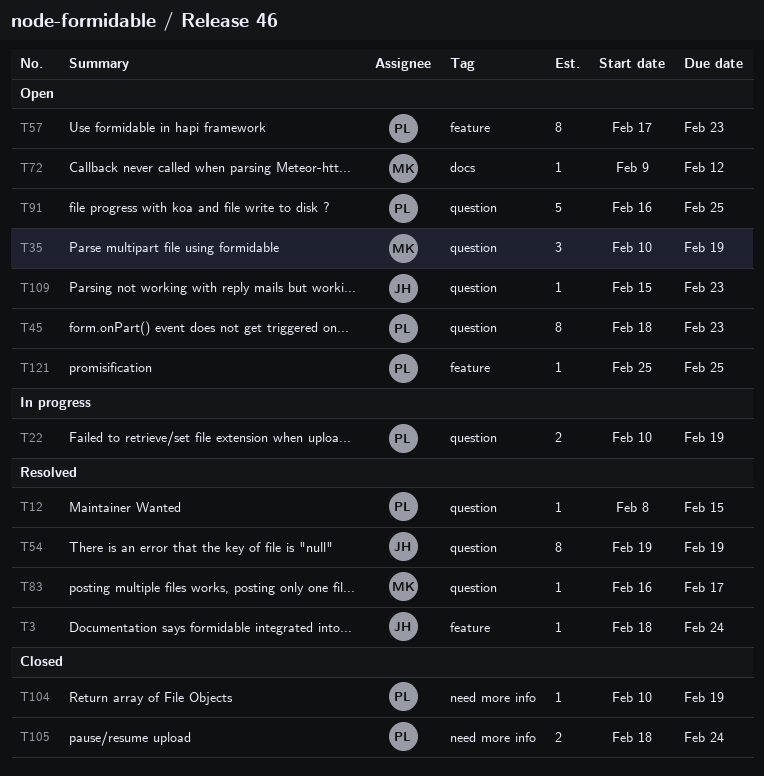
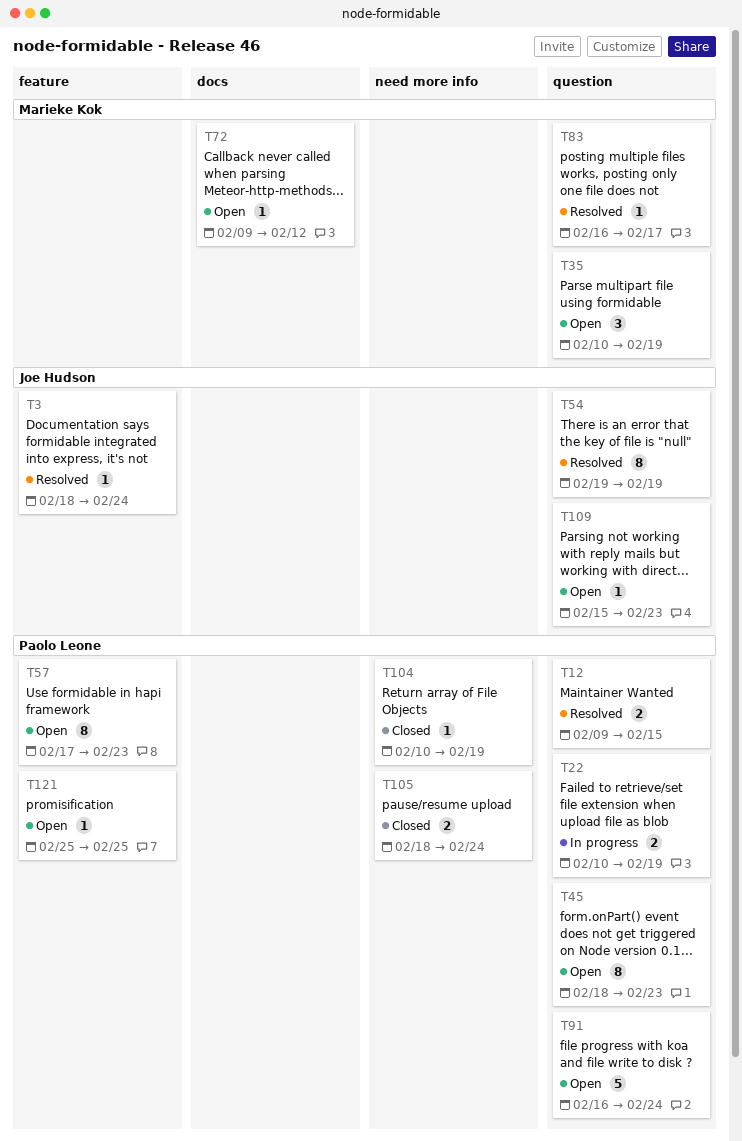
T12, estimate: 1 -> 2
T12, start: Feb 8 -> Feb 9
T91, due: Feb 25 -> Feb 24

